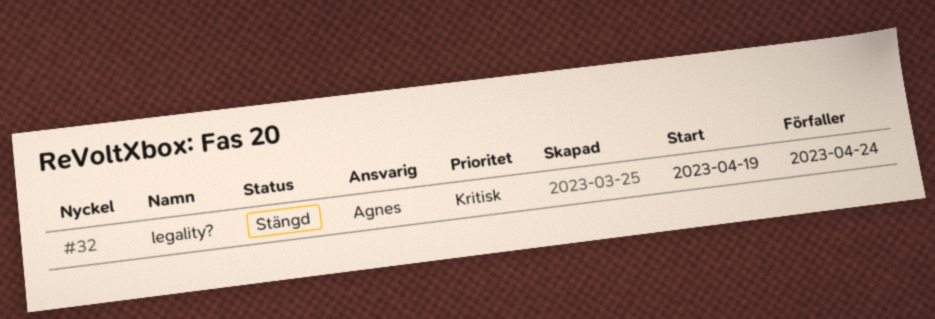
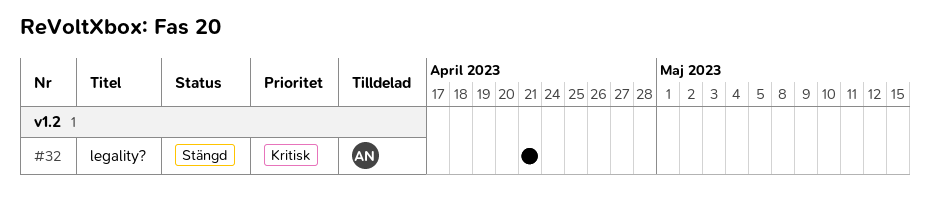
#32, start: Apr 19 -> Apr 21
#32, due: Apr 24 -> Apr 21

